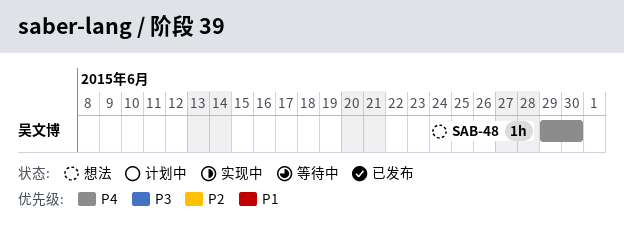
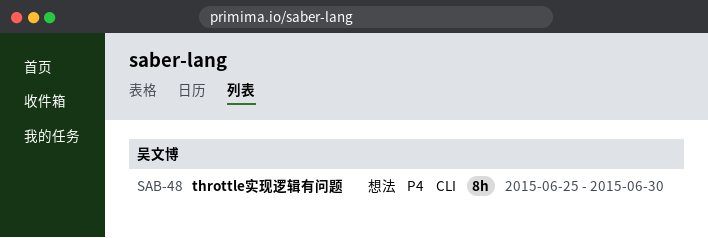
SAB-48, estimate: 1h -> 8h
SAB-48, start: Jun 29 -> Jun 25

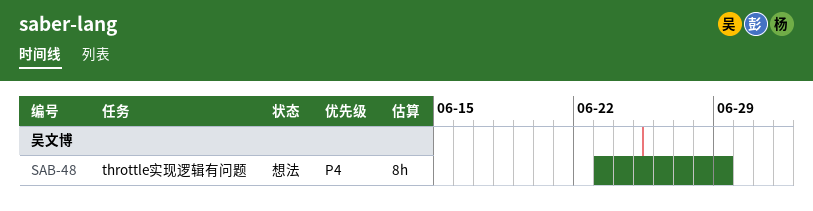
SAB-48, start: Jun 25 -> Jun 23
SAB-48, due: Jun 30 -> Jun 29

